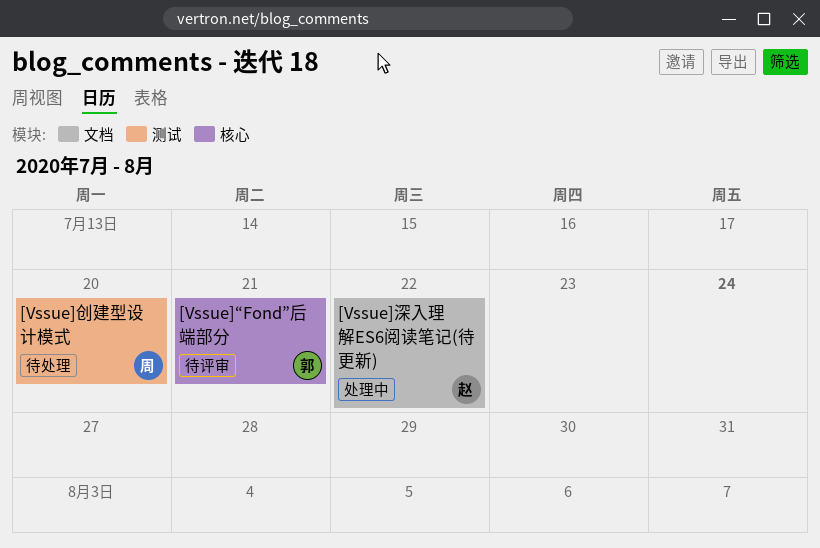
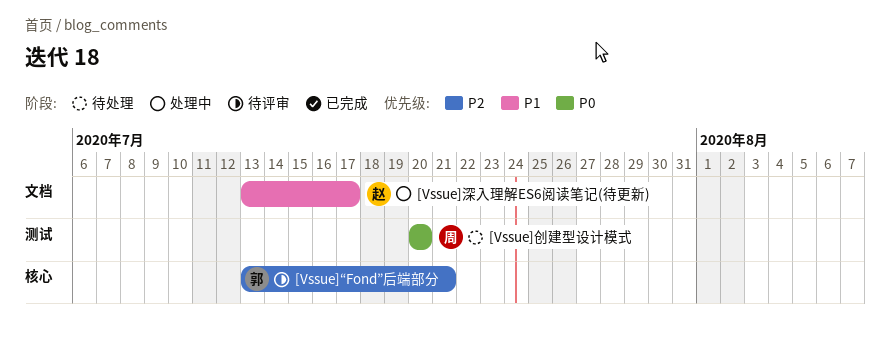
[Vssue]深入理解ES6阅读笔记(待更新), due: Jul 22 -> Jul 17

